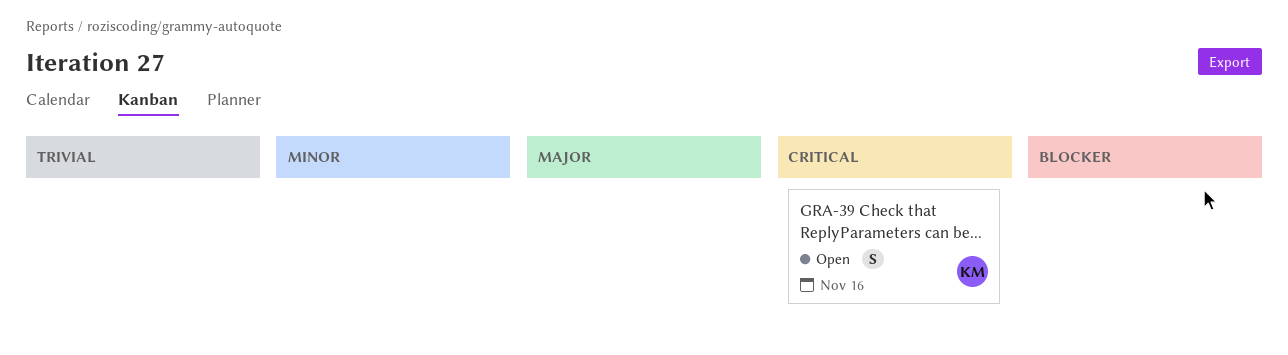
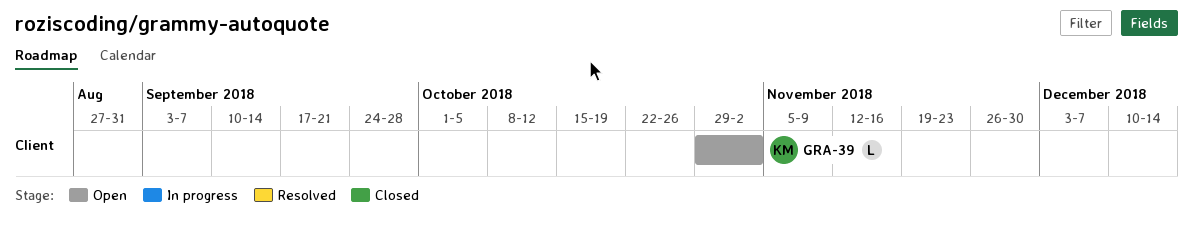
GRA-39, estimate: S -> L
GRA-39, due: Nov 16 -> Nov 2

